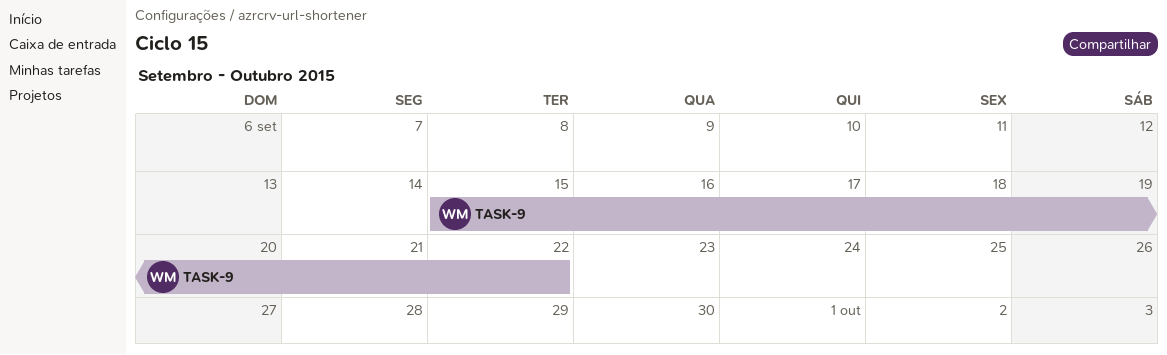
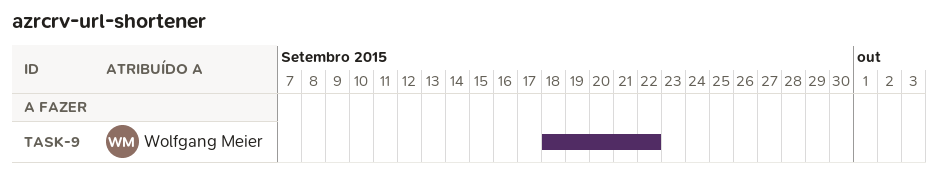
TASK-9, start: Sep 15 -> Sep 18

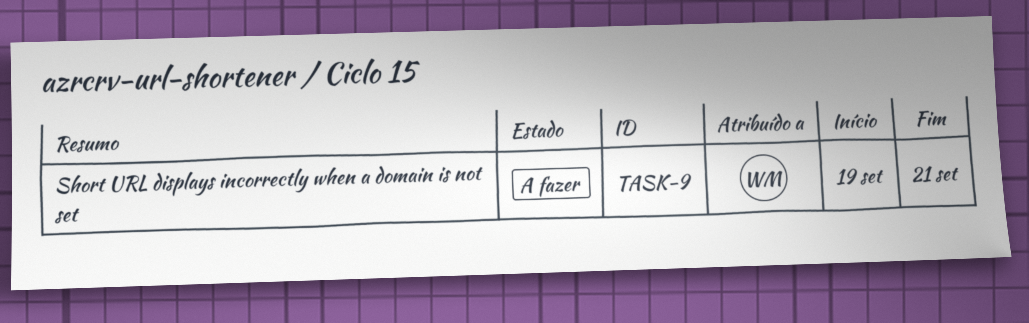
TASK-9, start: Sep 18 -> Sep 19
TASK-9, due: Sep 22 -> Sep 21

